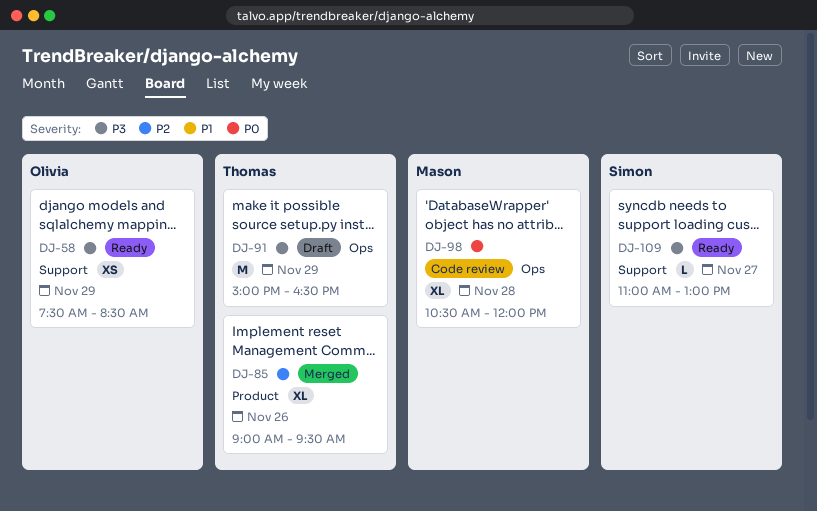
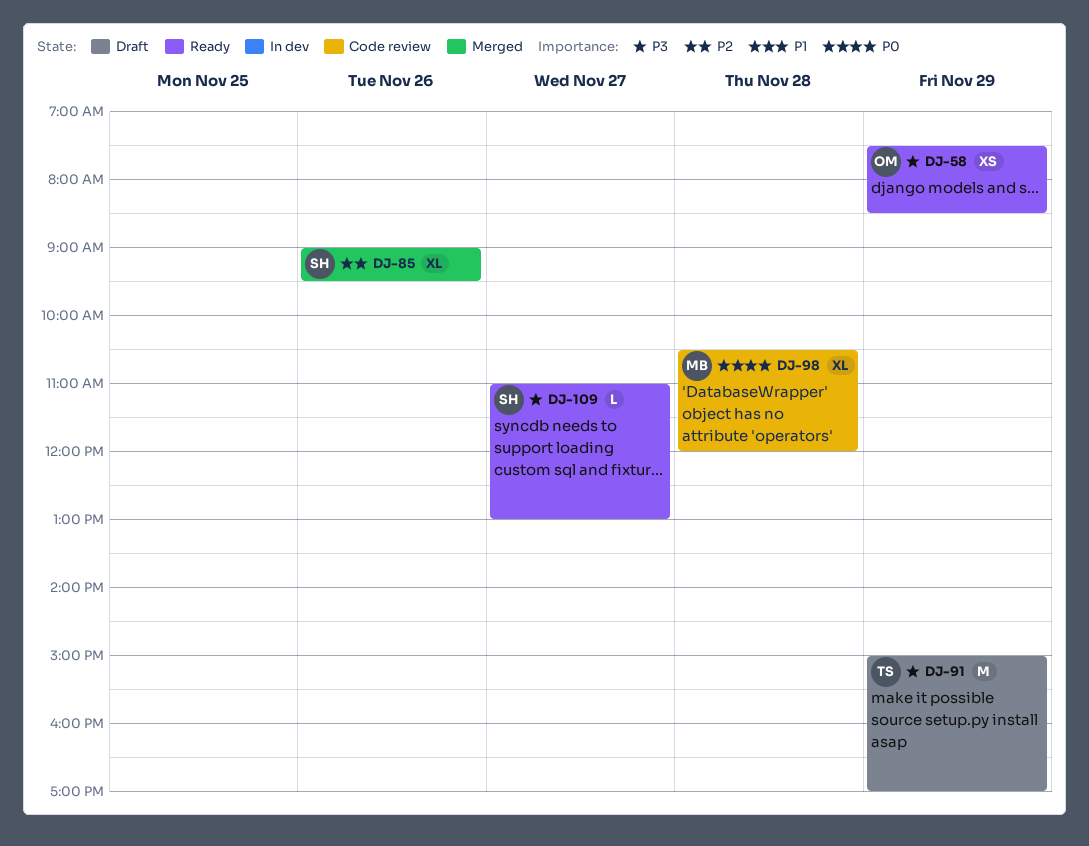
DJ-85, owner: Thomas -> Simon
DJ-91, ends: 16:30 -> 17:00

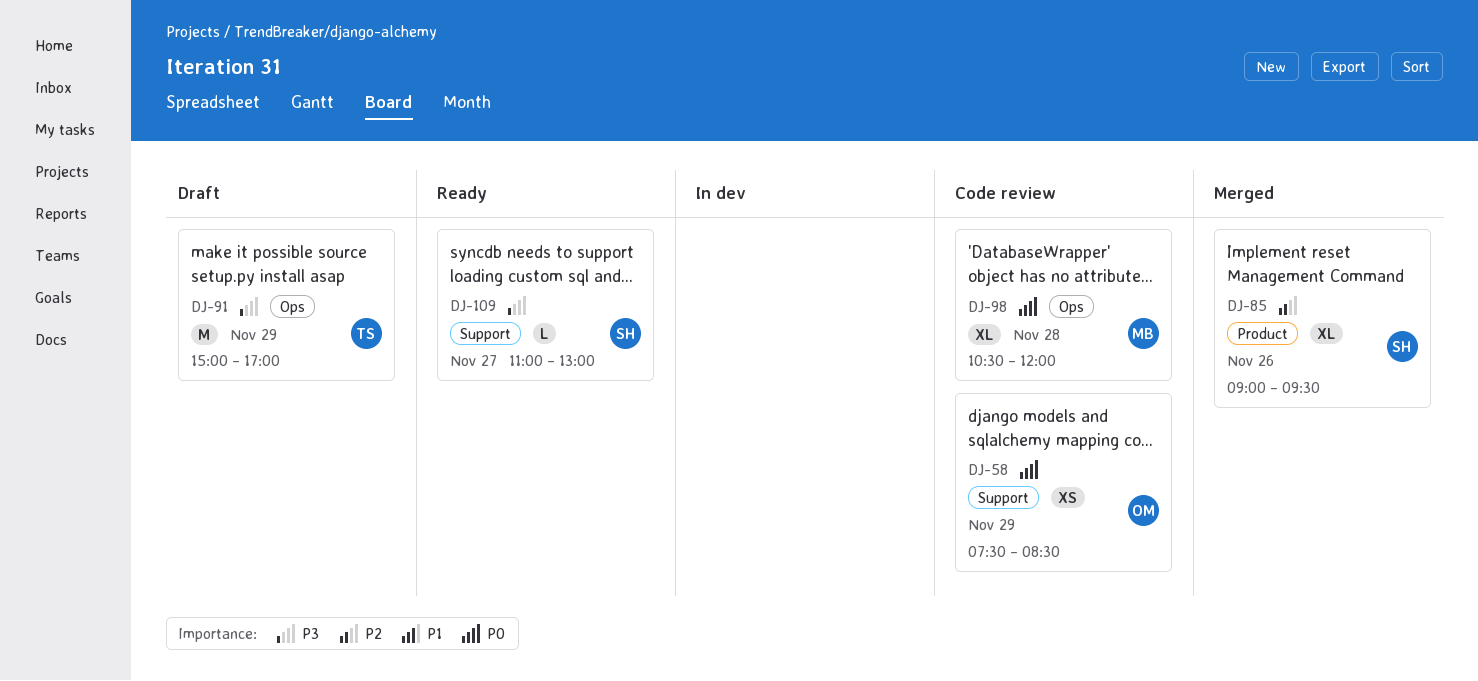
DJ-58, status: Ready -> Code review
DJ-58, priority: P3 -> P0

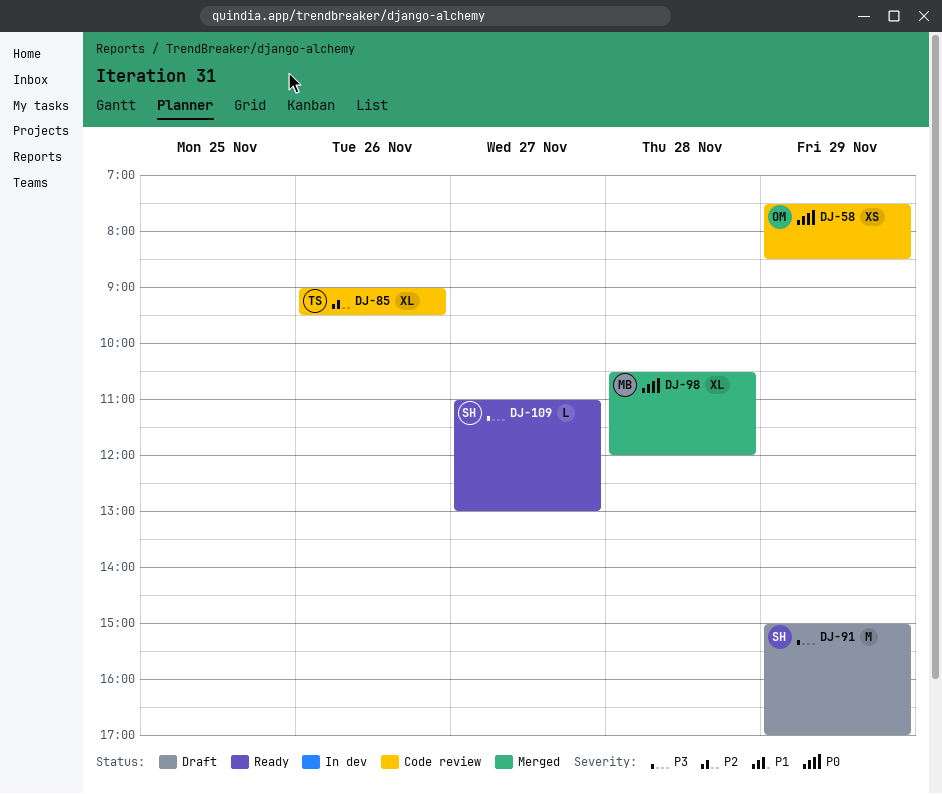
DJ-85, status: Merged -> Code review
DJ-85, owner: SH -> TS
DJ-91, owner: TS -> SH
DJ-98, status: Code review -> Merged

